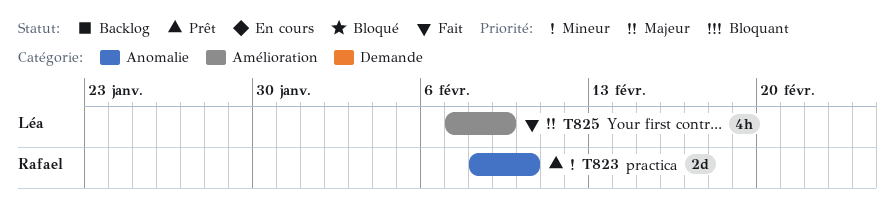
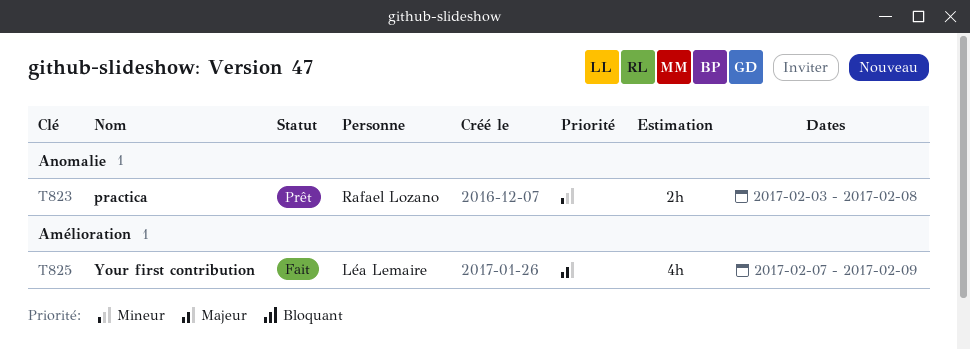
T823, estimate: 2d -> 2h
T823, start: Feb 8 -> Feb 3
T823, due: Feb 10 -> Feb 8

